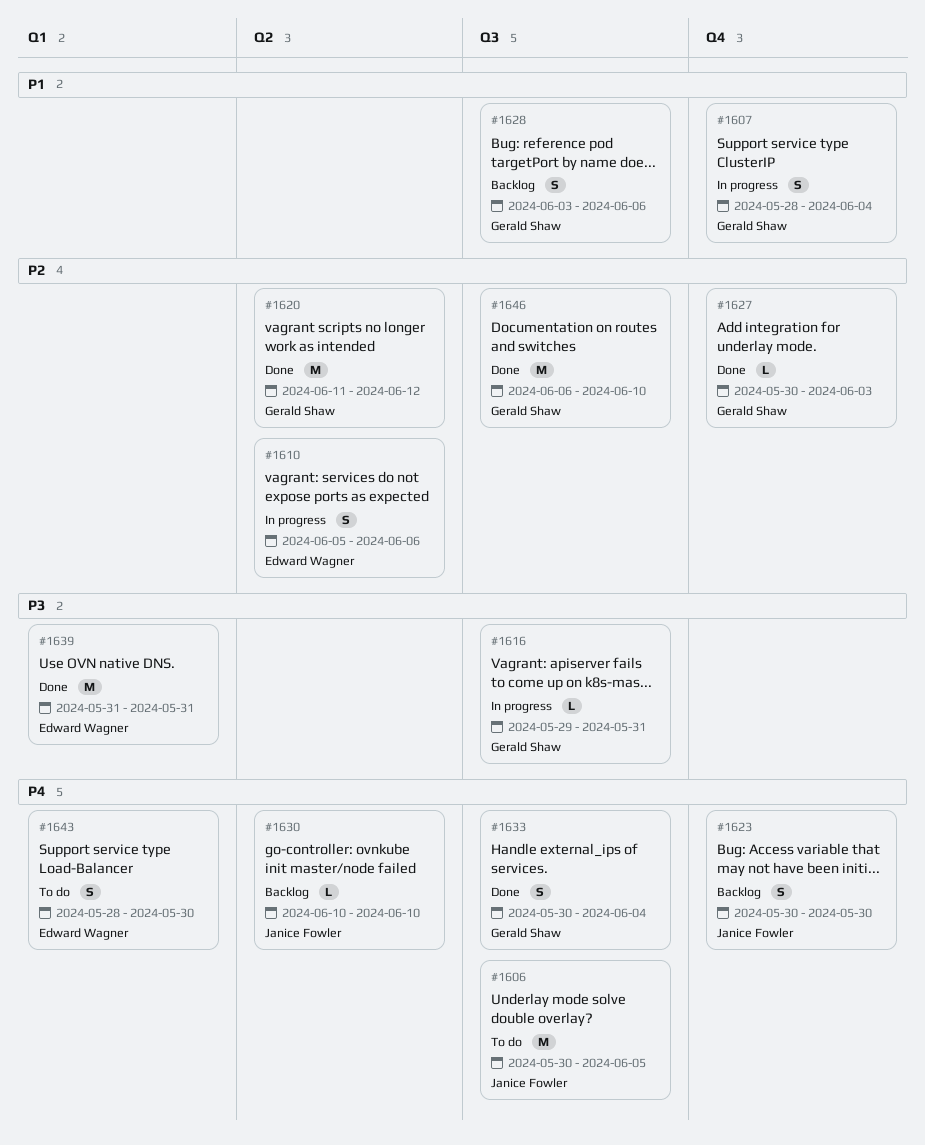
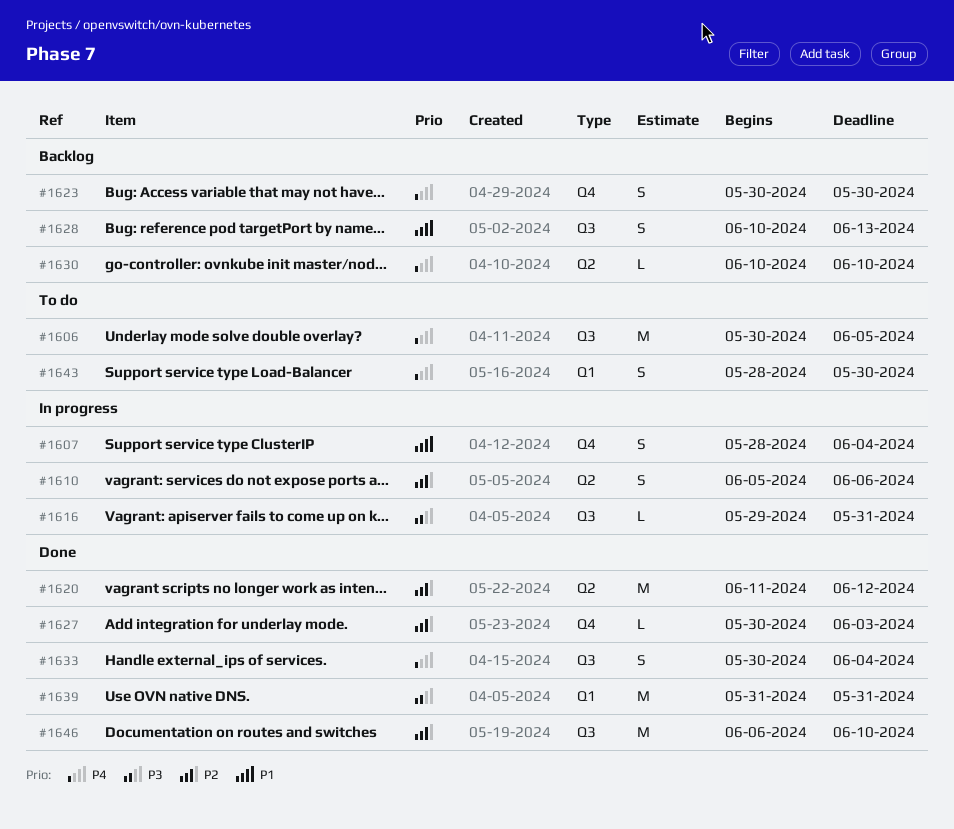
#1628, start: Jun 3 -> Jun 10
#1628, due: Jun 6 -> Jun 13

